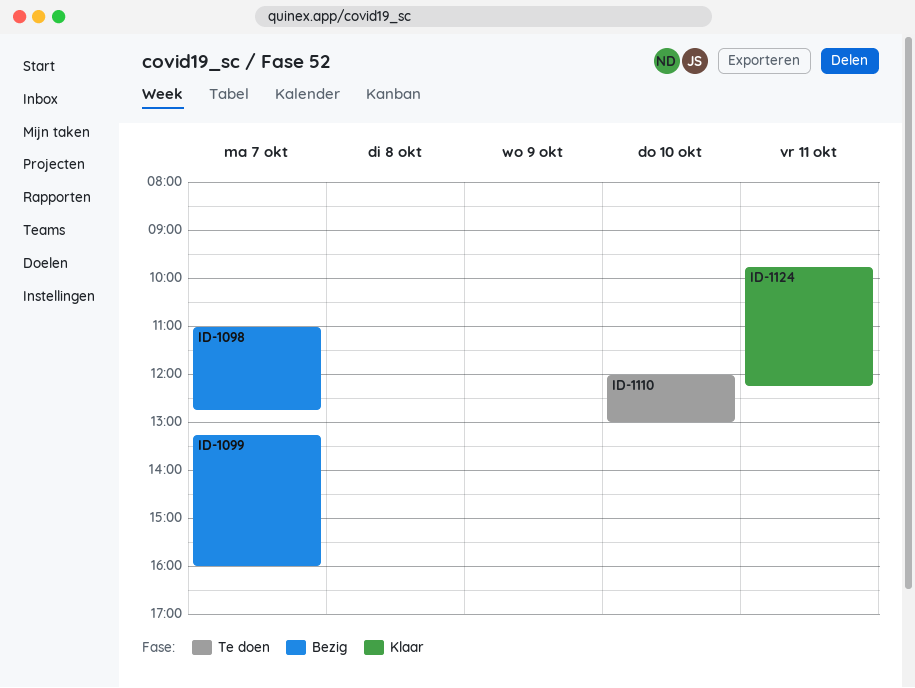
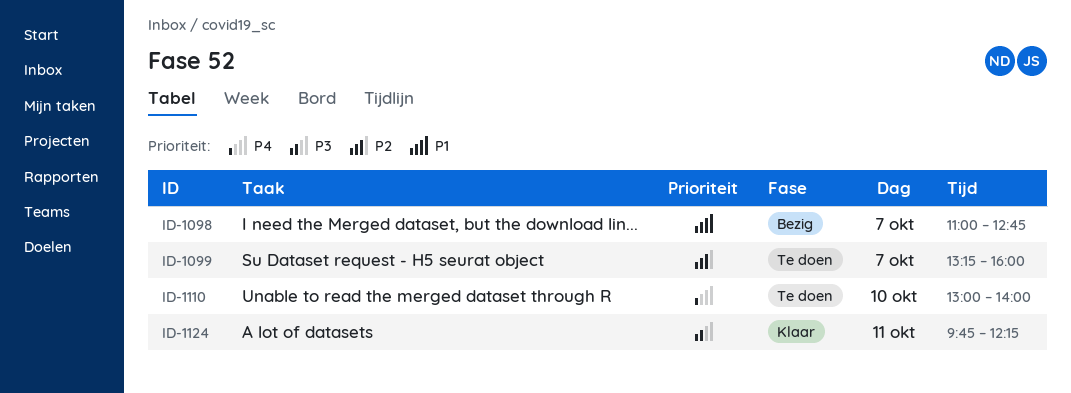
ID-1099, status: Bezig -> Te doen
ID-1110, begins: 12:00 -> 13:00
ID-1110, ends: 13:00 -> 14:00

